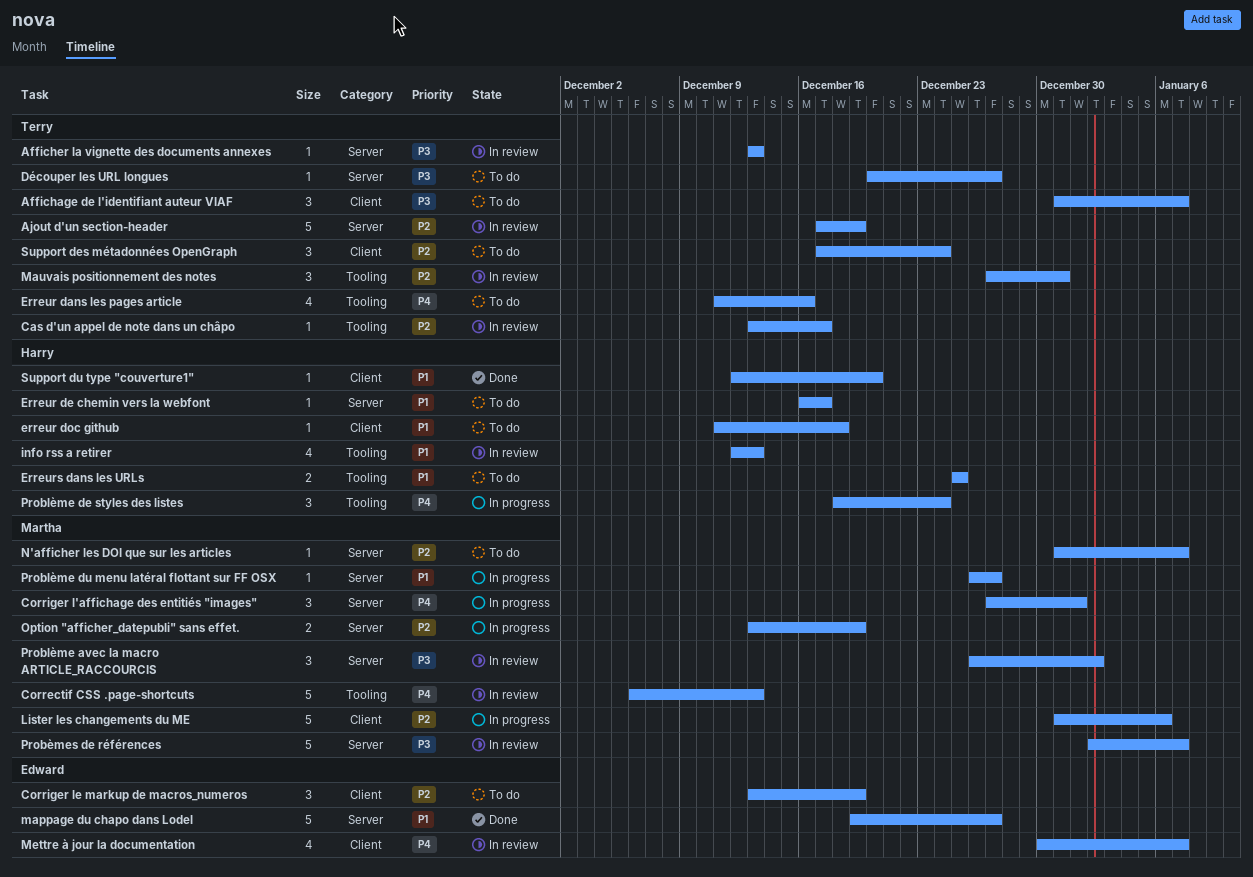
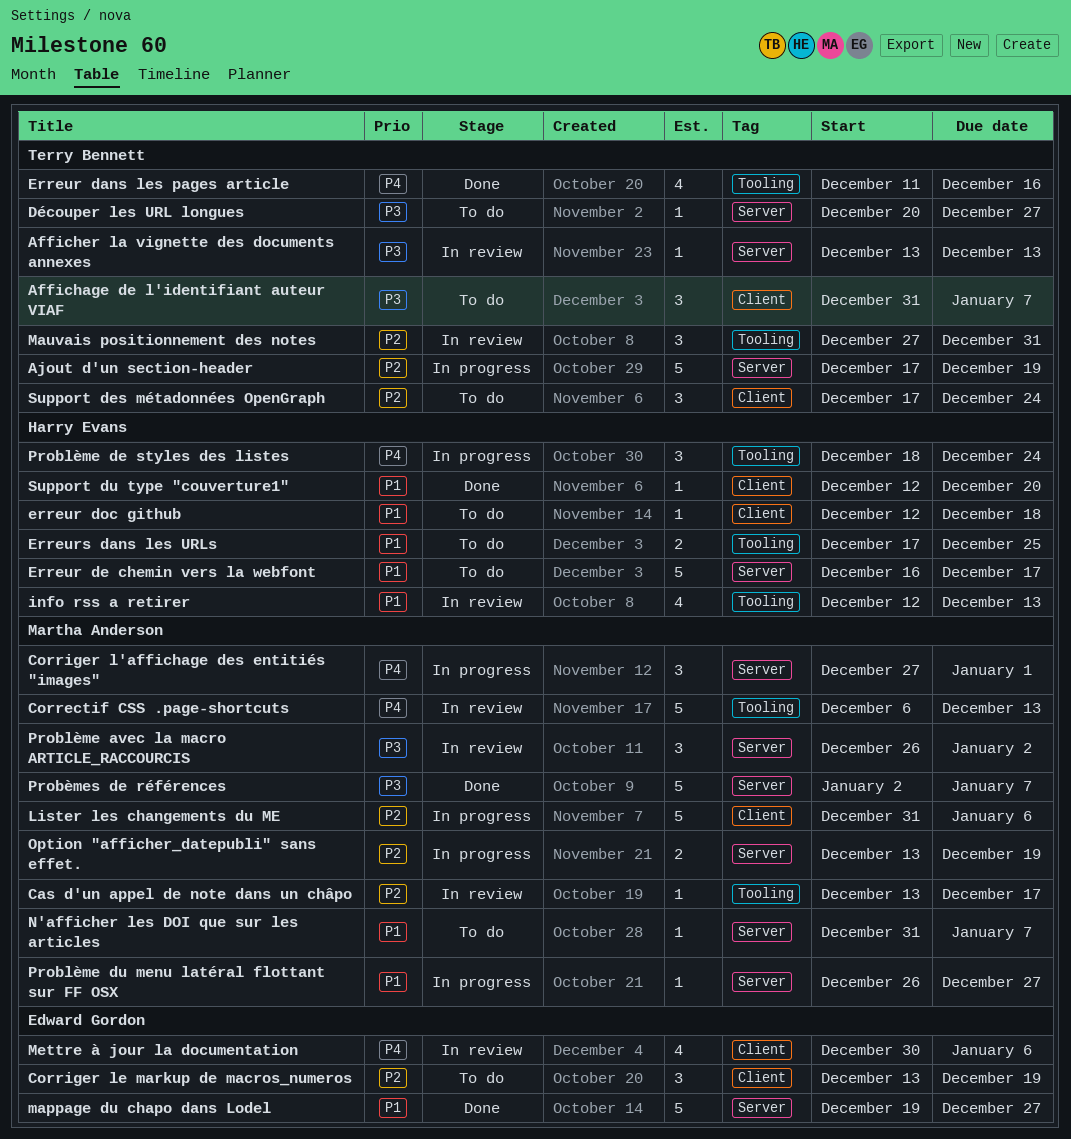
Ajout d'un section-header, status: In review -> In progress
Cas d'un appel de note dans un châpo, owner: Terry Bennett -> Martha Anderson
Erreur dans les pages article, status: To do -> Done
Erreur de chemin vers la webfont, estimate: 1 -> 5
erreur doc github, start: Dec 11 -> Dec 12
Erreurs dans les URLs, start: Dec 25 -> Dec 17
Mettre à jour la documentation, due: Jan 7 -> Jan 6
N'afficher les DOI que sur les articles, priority: P2 -> P1
Probèmes de références, status: In review -> Done

